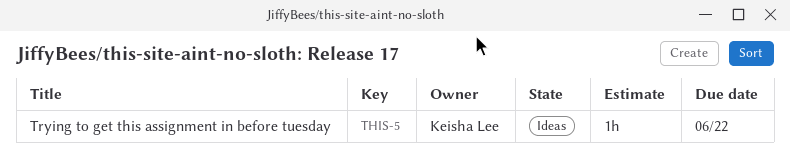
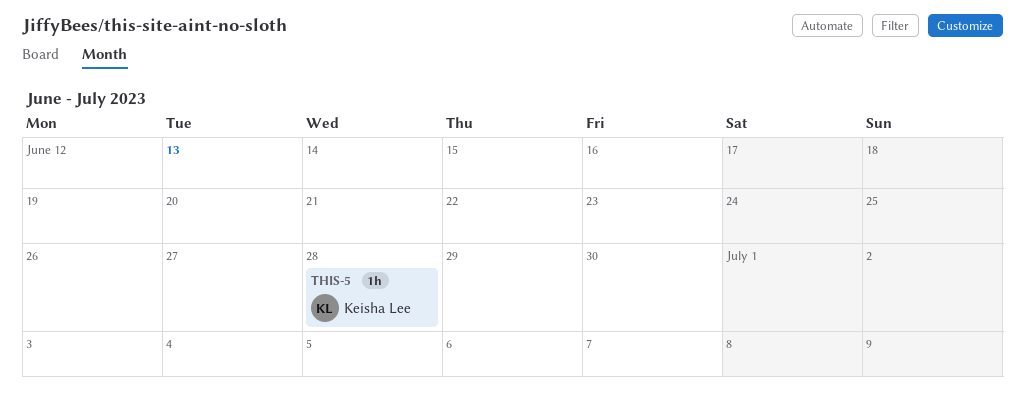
THIS-5, due: Jun 22 -> Jun 28

